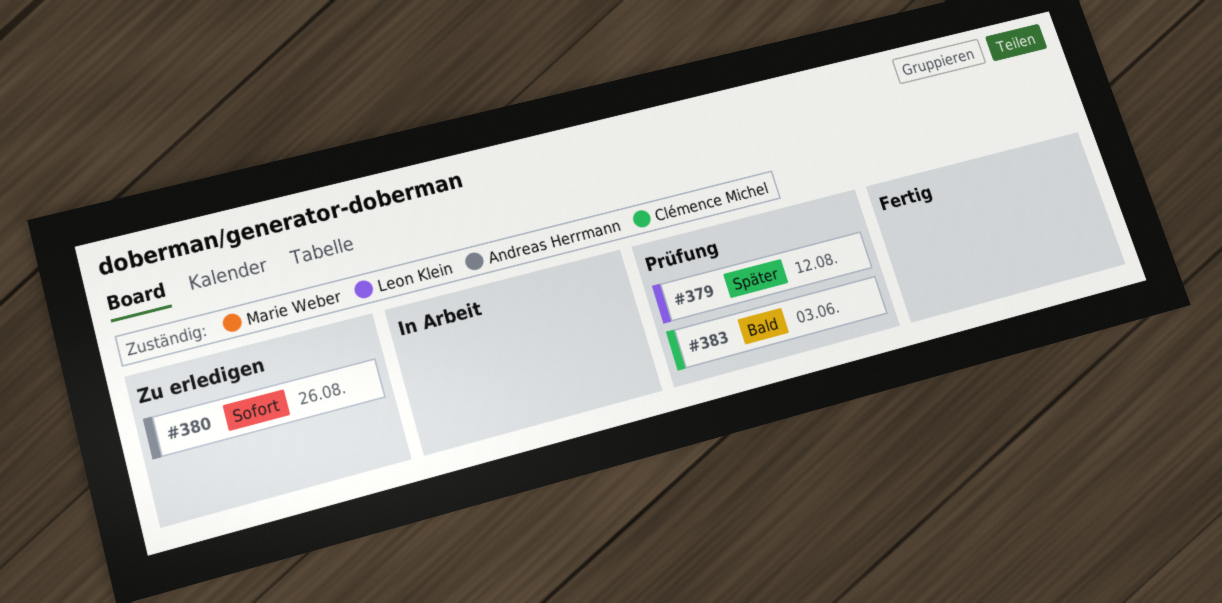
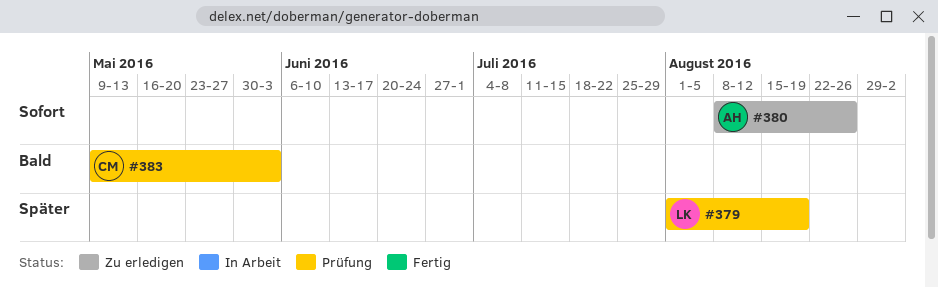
#379, due: Aug 12 -> Aug 19

